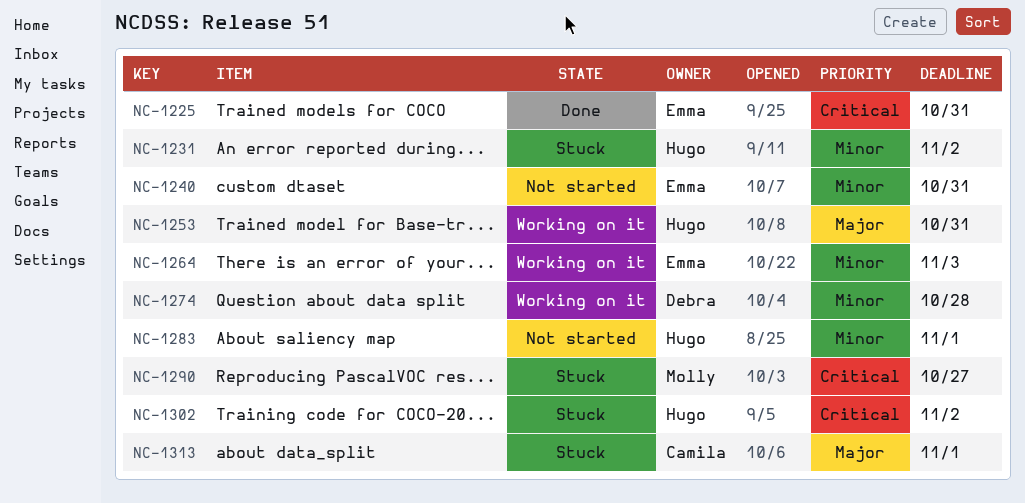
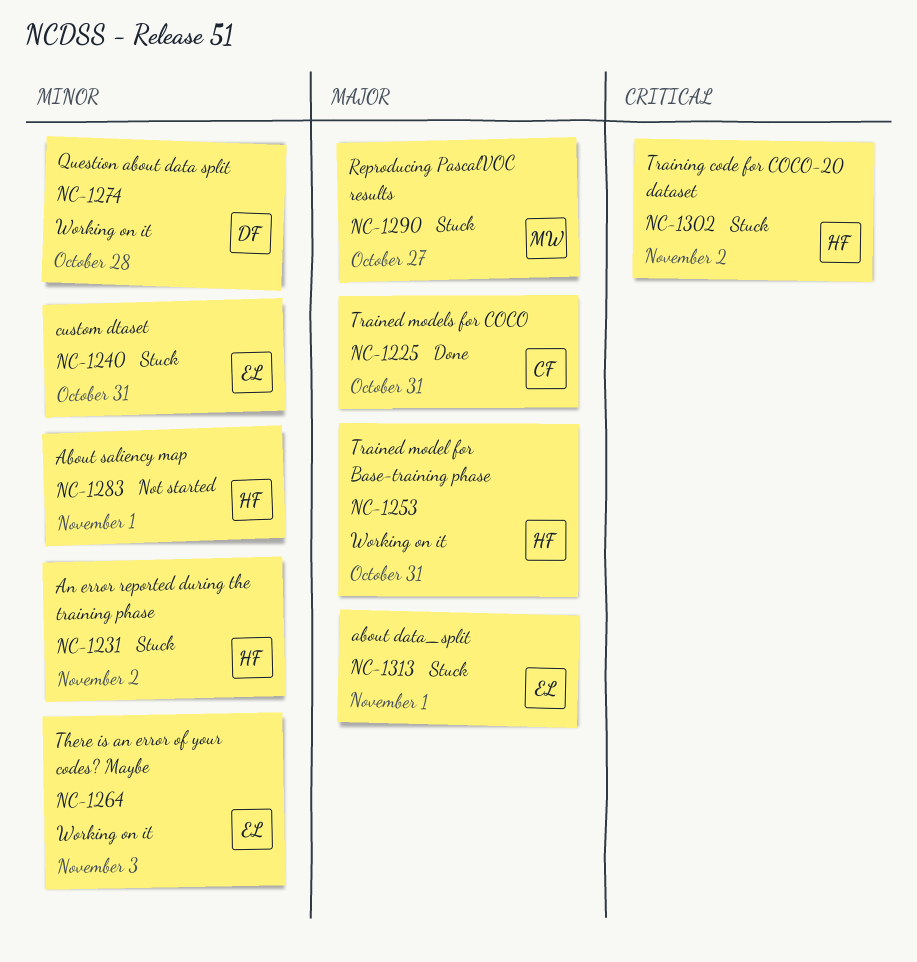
NC-1225, owner: Emma -> Camila
NC-1225, priority: Critical -> Major
NC-1240, status: Not started -> Stuck
NC-1290, priority: Critical -> Major
NC-1313, owner: Camila -> Emma

